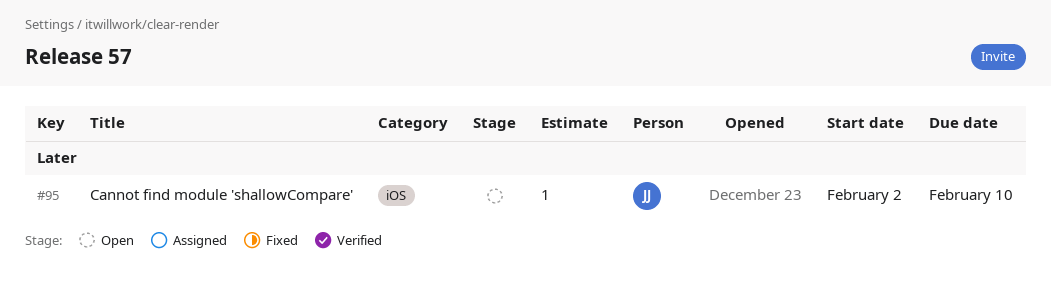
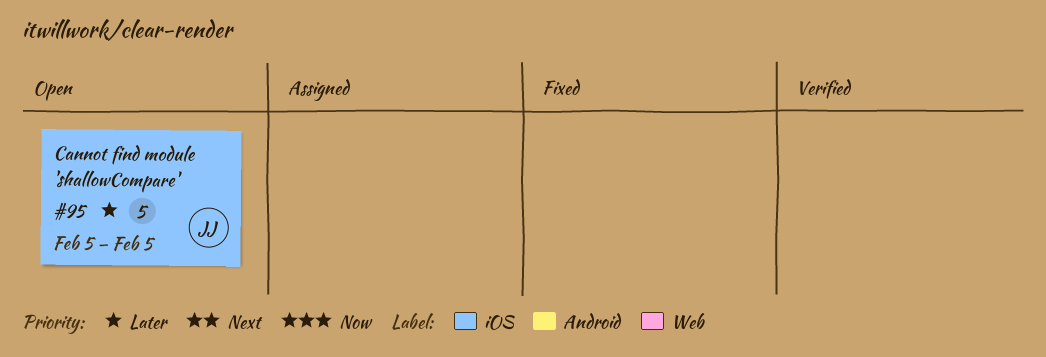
#95, estimate: 1 -> 5
#95, start: Feb 2 -> Feb 5
#95, due: Feb 10 -> Feb 5

